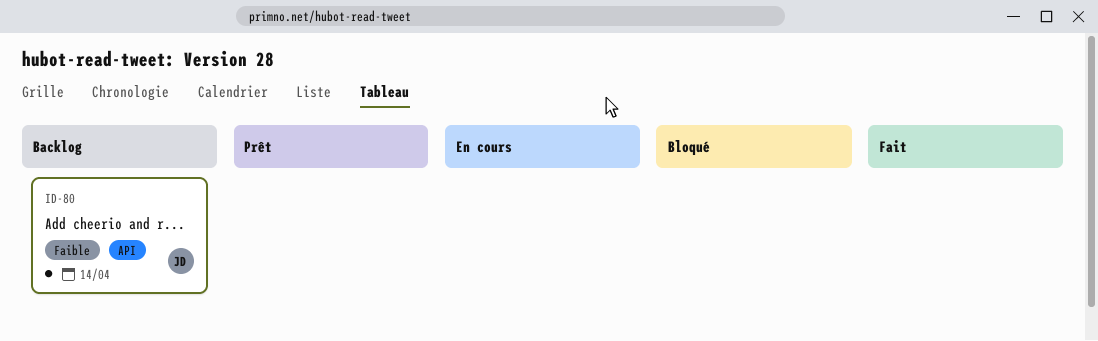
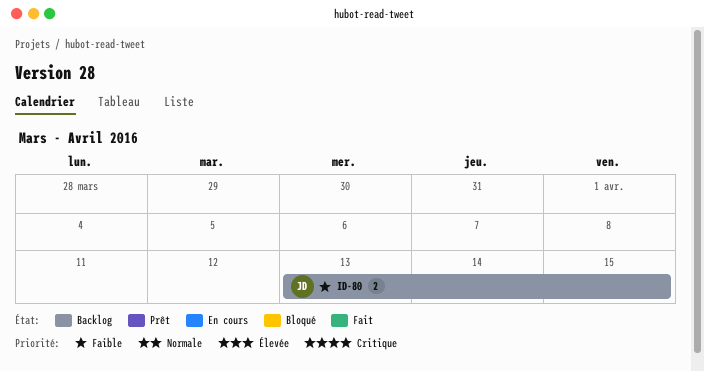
ID-80, estimate: 1 -> 2
ID-80, due: Apr 14 -> Apr 15

